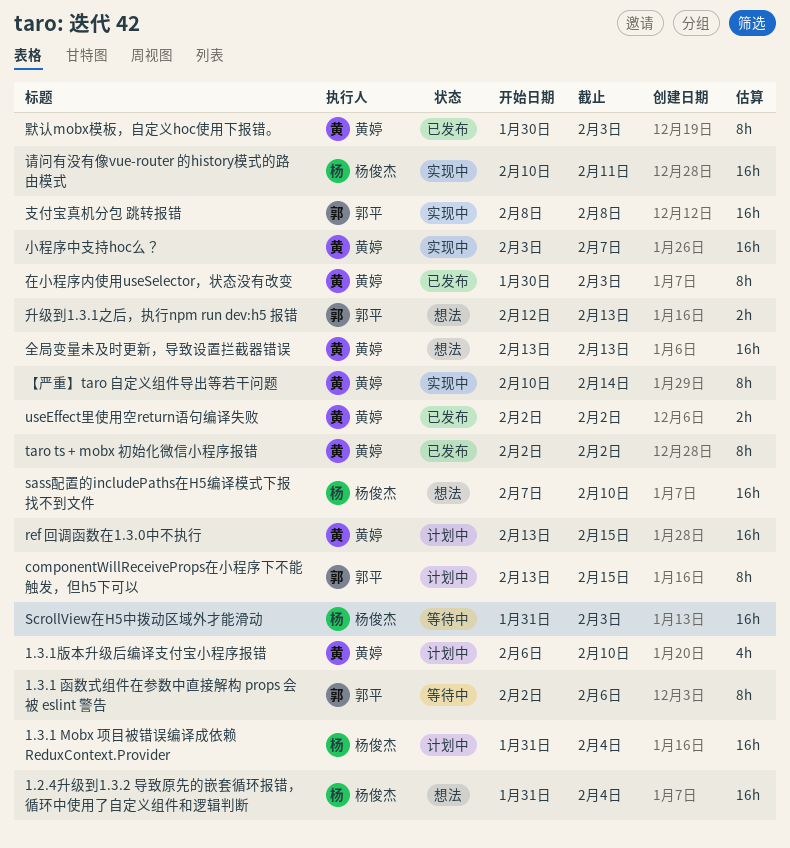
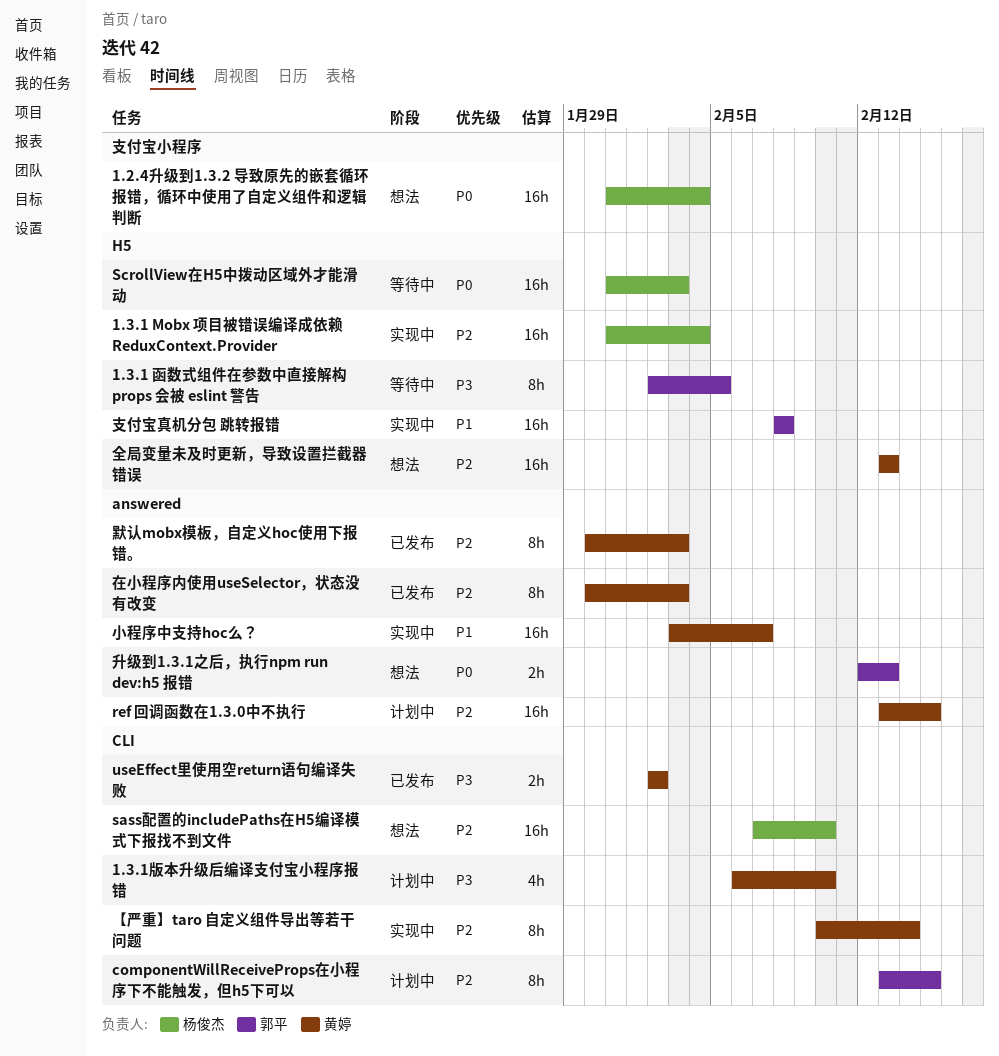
1.3.1 Mobx 项目被错误编译成依赖 ReduxContext.Provider, status: 计划中 -> 实现中
1.3.1 函数式组件在参数中直接解构 props 会被 eslint 警告, due: Feb 6 -> Feb 5
taro ts + mobx 初始化微信小程序报错: present -> none
请问有没有像vue-router 的history模式的路由模式: present -> none

